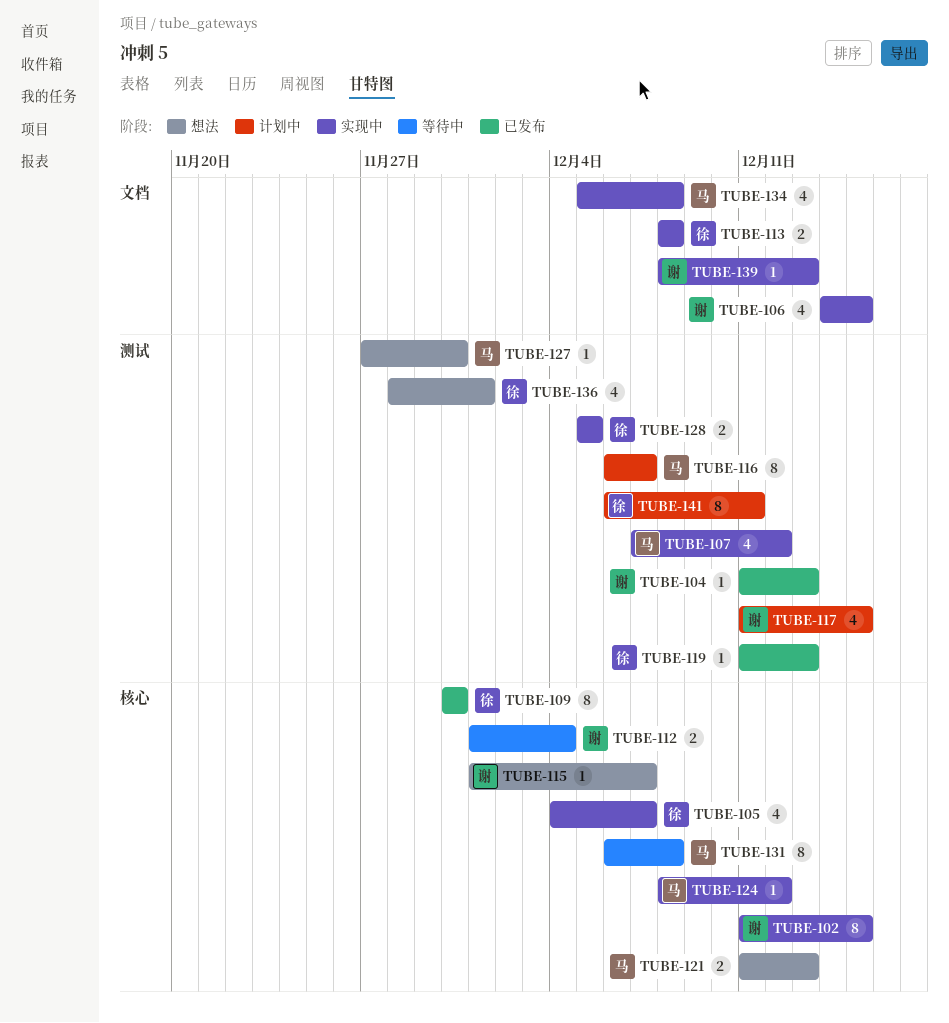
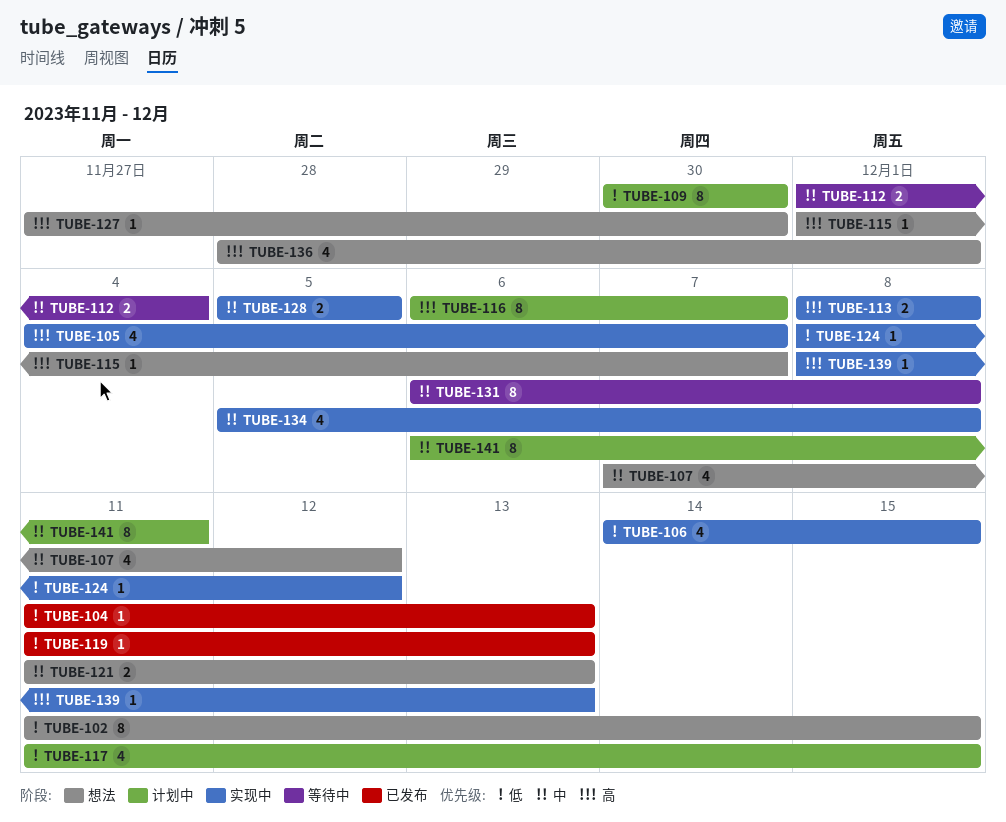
TUBE-102, status: 实现中 -> 想法
TUBE-107, status: 实现中 -> 想法
TUBE-109, status: 已发布 -> 计划中

